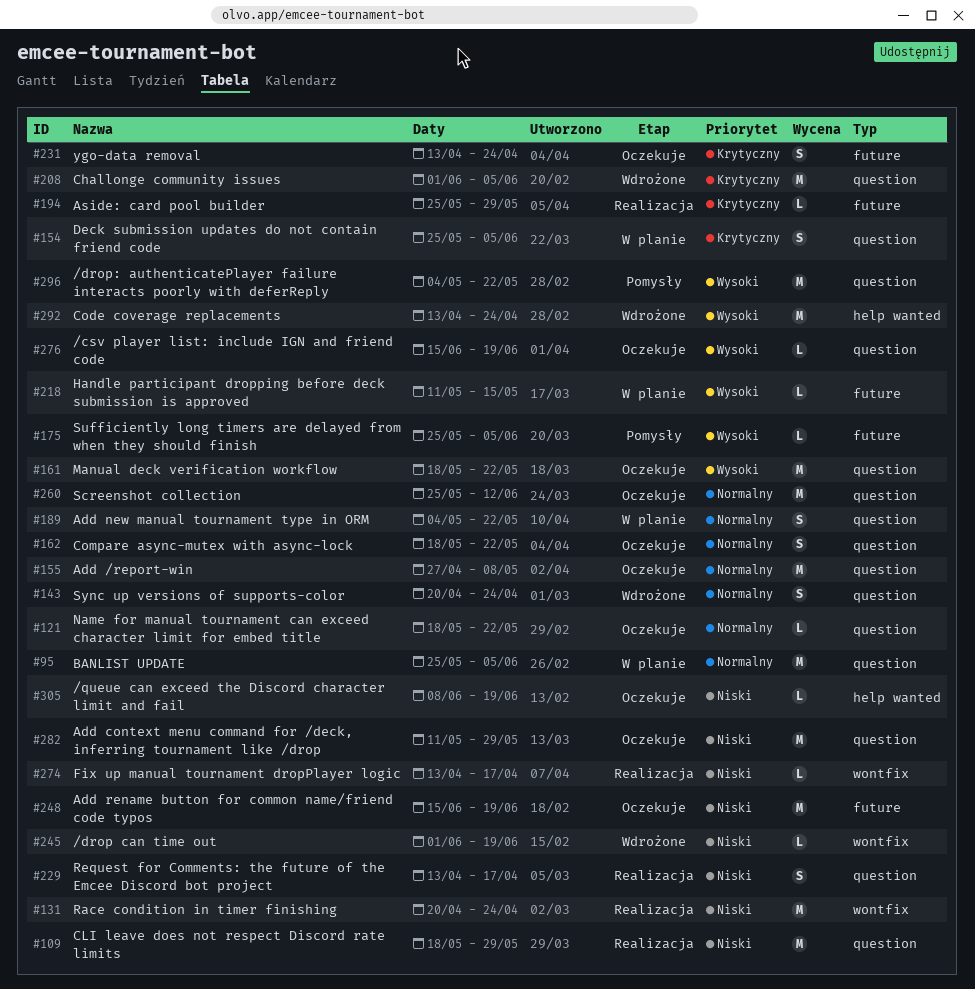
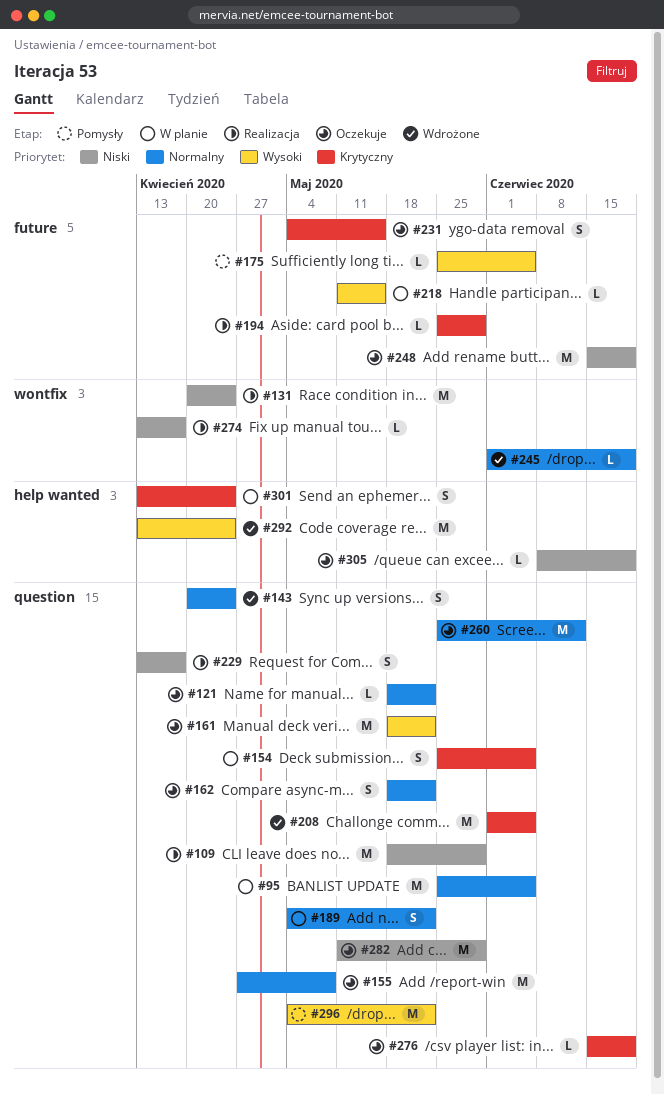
#231, start: Apr 13 -> May 4
#231, due: Apr 24 -> May 15
#245, priority: Niski -> Normalny
#276, priority: Wysoki -> Krytyczny
#301: none -> present

